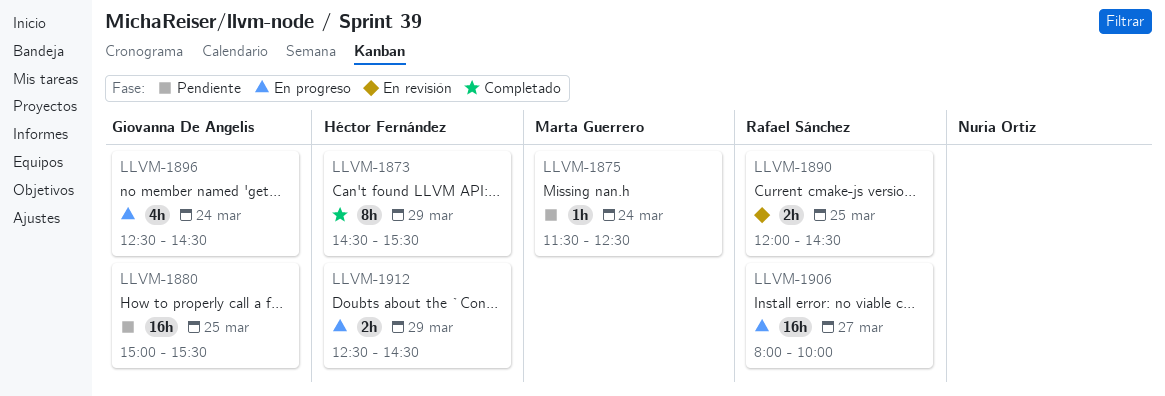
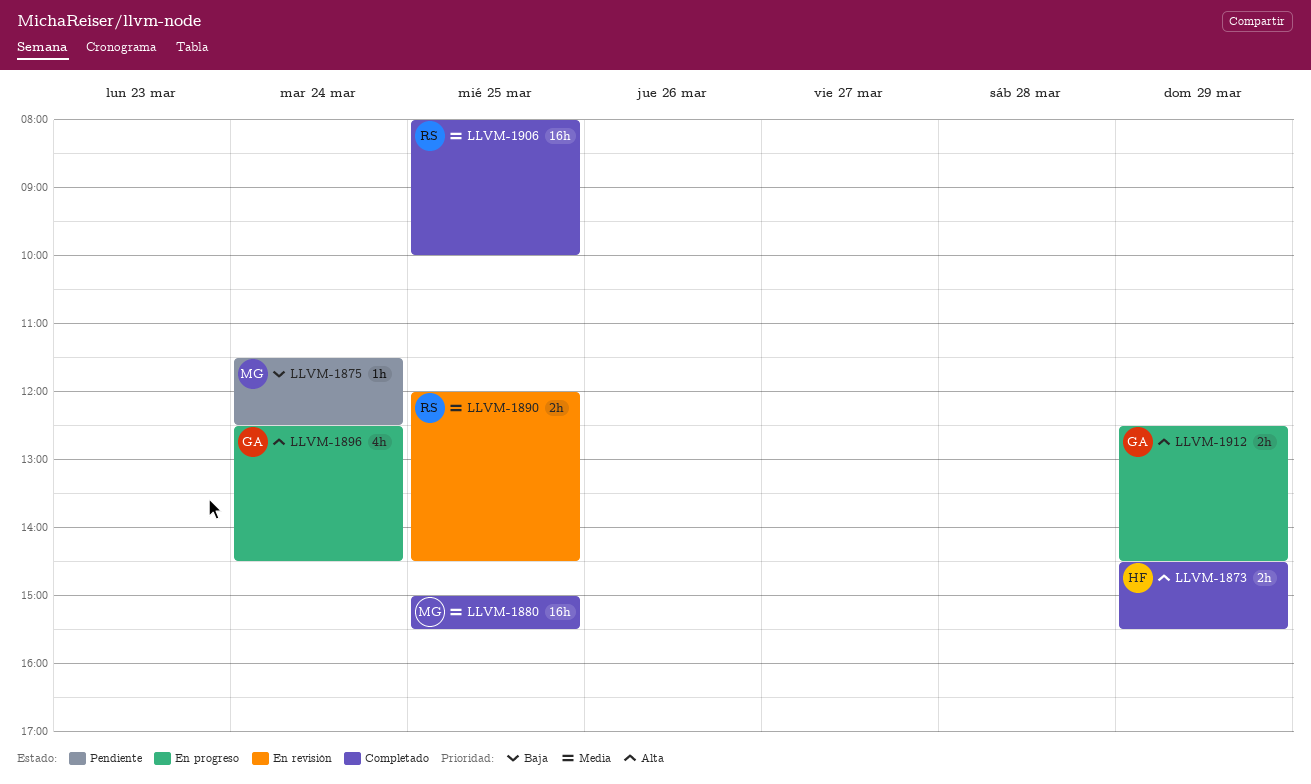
LLVM-1873, estimate: 8h -> 2h
LLVM-1880, status: Pendiente -> Completado
LLVM-1880, owner: Giovanna De Angelis -> Marta Guerrero
LLVM-1906, status: En progreso -> Completado
LLVM-1906, day: Mar 27 -> Mar 25
LLVM-1912, owner: Héctor Fernández -> Giovanna De Angelis

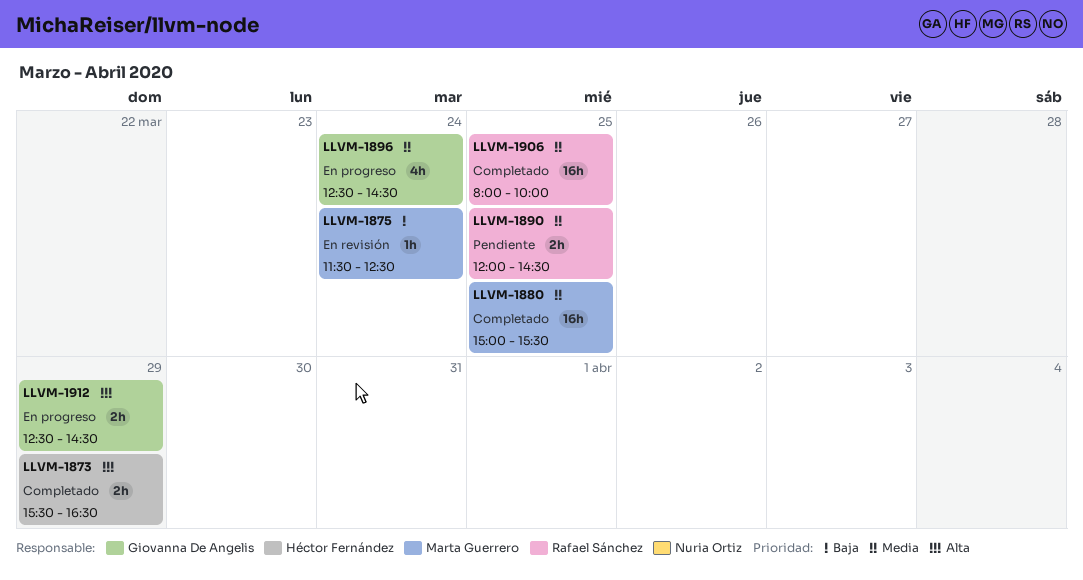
LLVM-1873, begins: 14:30 -> 15:30
LLVM-1873, ends: 15:30 -> 16:30
LLVM-1875, status: Pendiente -> En revisión
LLVM-1890, status: En revisión -> Pendiente
LLVM-1896, priority: Alta -> Media

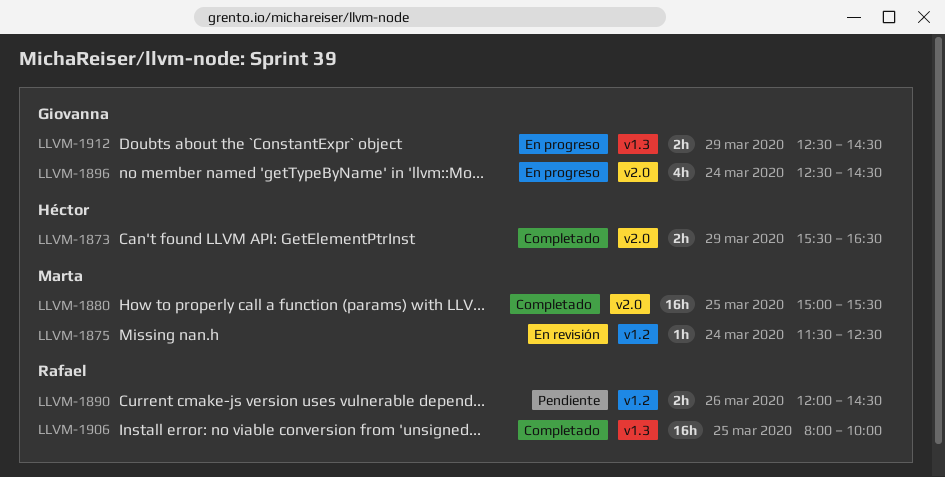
LLVM-1890, day: Mar 25 -> Mar 26

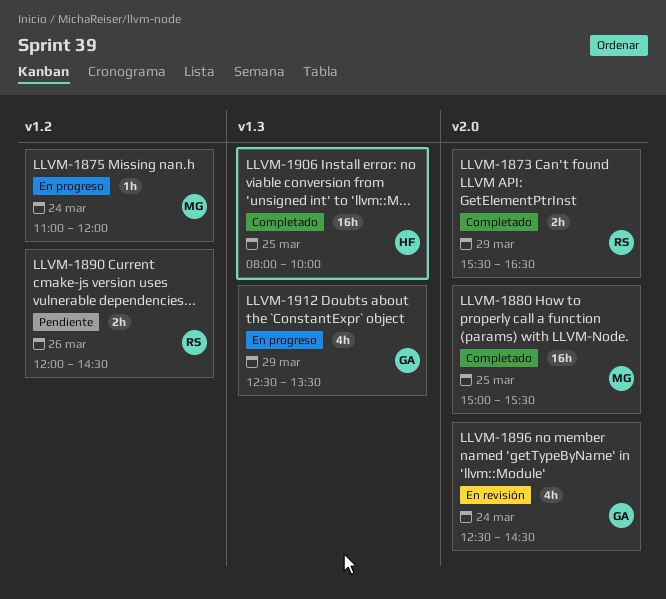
LLVM-1873, owner: Héctor -> Rafael
LLVM-1875, status: En revisión -> En progreso
LLVM-1875, begins: 11:30 -> 11:00
LLVM-1875, ends: 12:30 -> 12:00
LLVM-1896, status: En progreso -> En revisión
LLVM-1906, owner: Rafael -> Héctor
LLVM-1912, estimate: 2h -> 4h
LLVM-1912, ends: 14:30 -> 13:30

